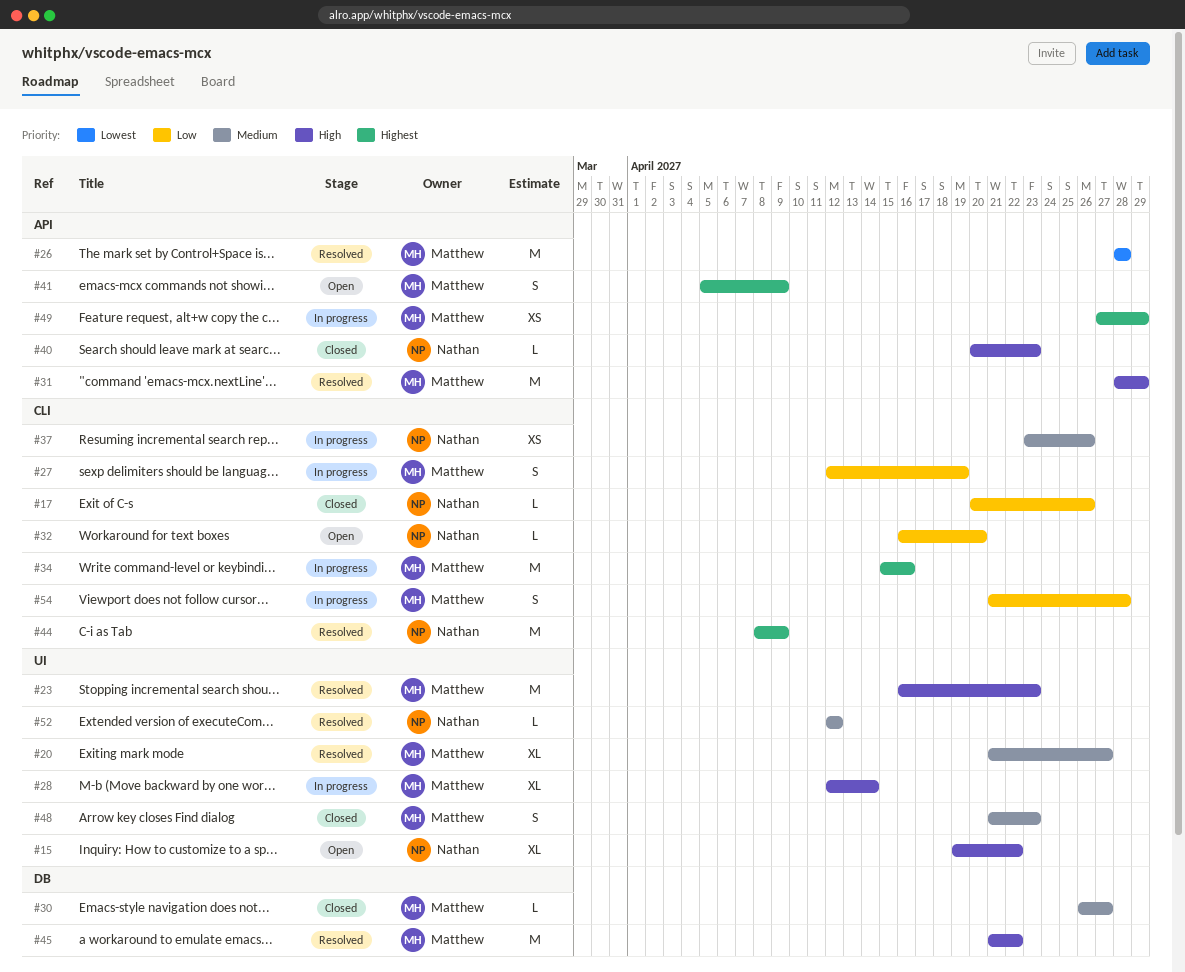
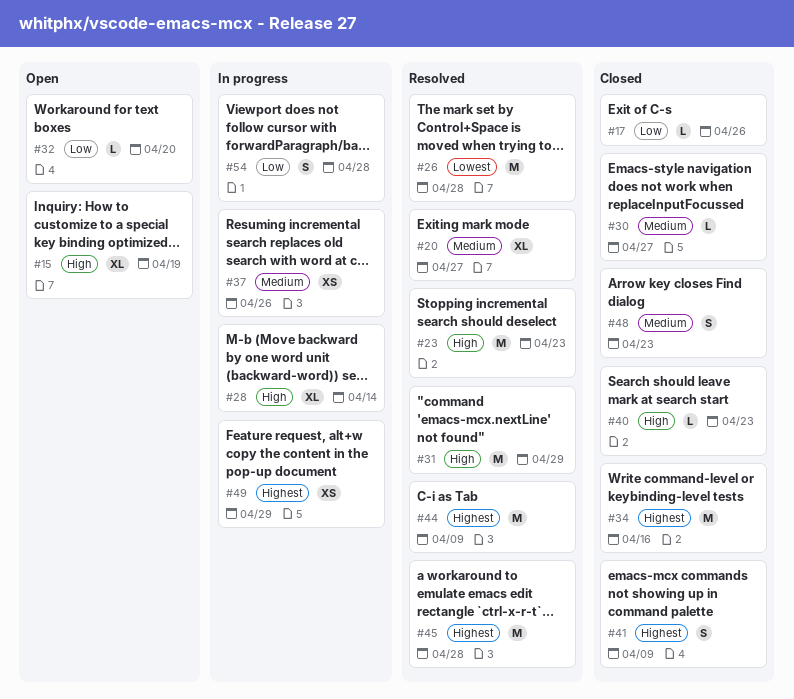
#15, due: Apr 22 -> Apr 19
#27: present -> none
#34, status: In progress -> Closed
#41, status: Open -> Closed
#45, priority: High -> Highest
#45, due: Apr 22 -> Apr 28
#52: present -> none

